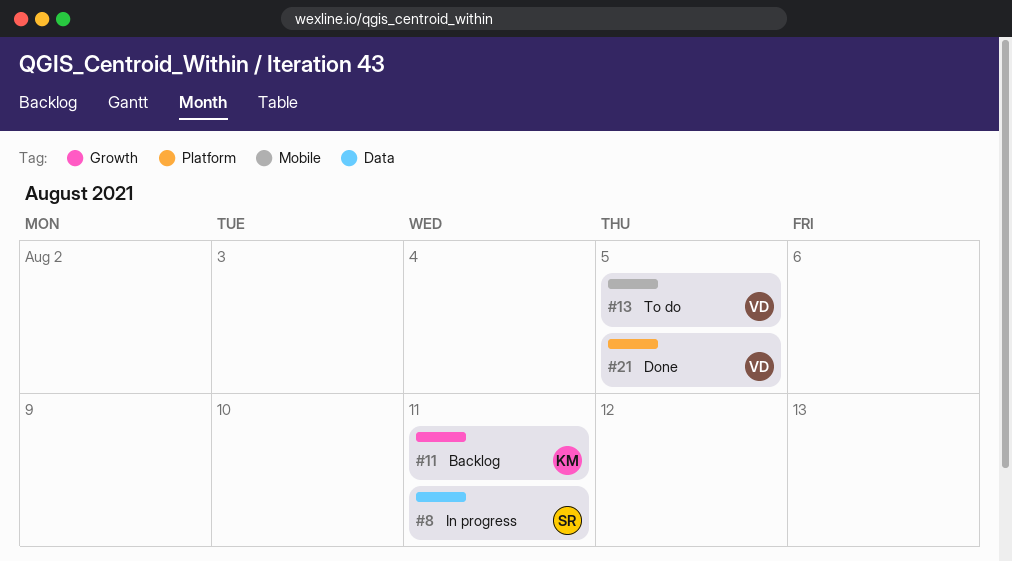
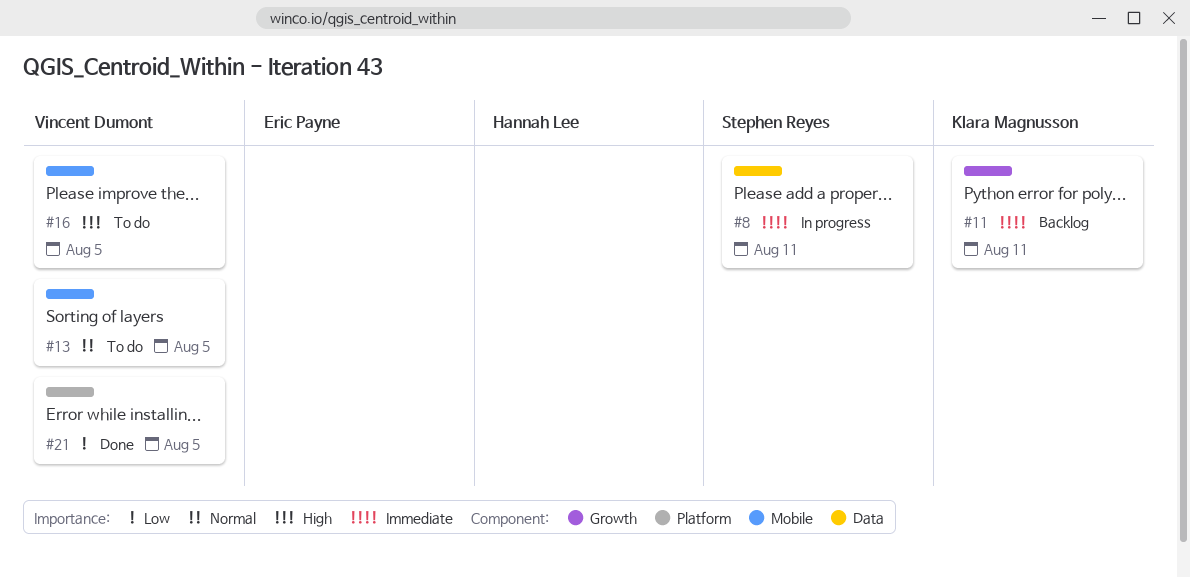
#16: none -> present

